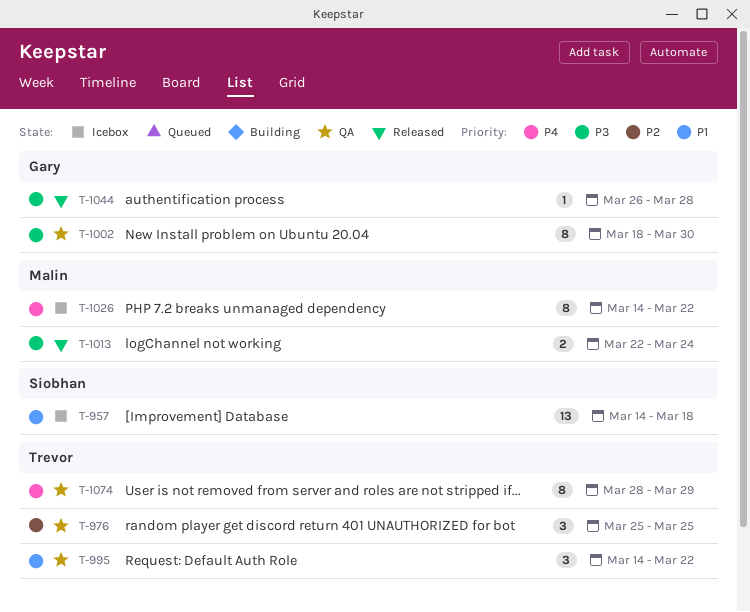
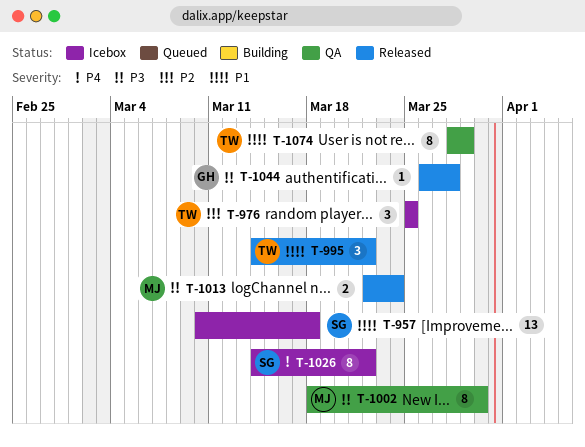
T-957, start: Mar 14 -> Mar 10
T-976, status: QA -> Icebox
T-995, status: QA -> Released
T-1002, owner: Gary -> Malin
T-1026, owner: Malin -> Siobhan
T-1074, priority: P4 -> P1

